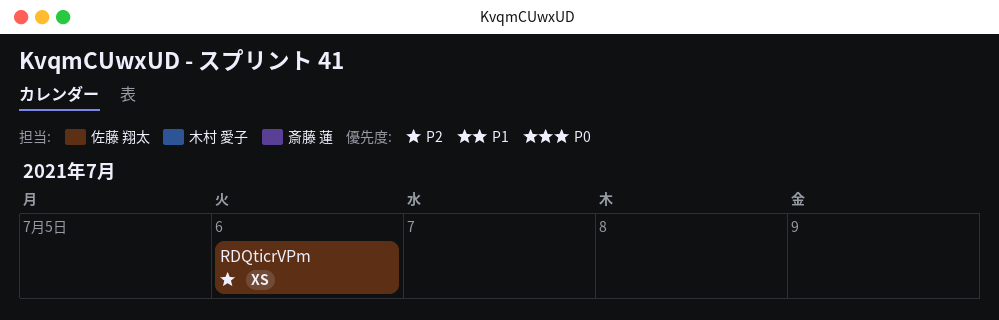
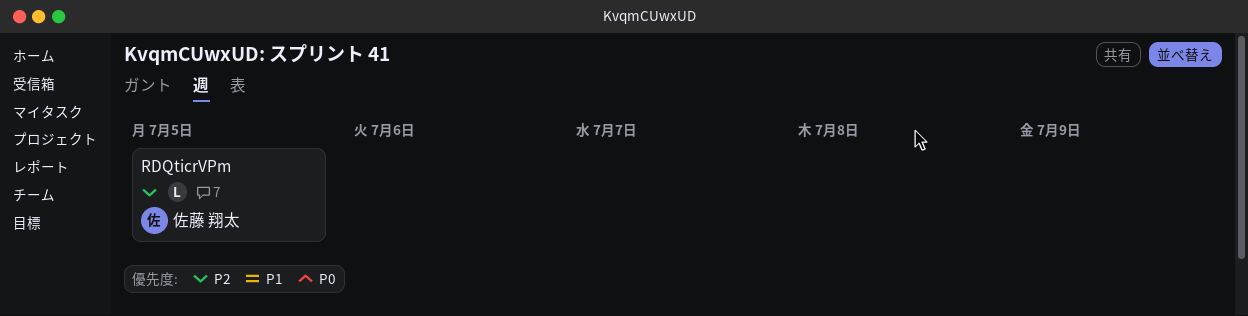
RDQticrVPm, estimate: XS -> L
RDQticrVPm, due: Jul 6 -> Jul 5

